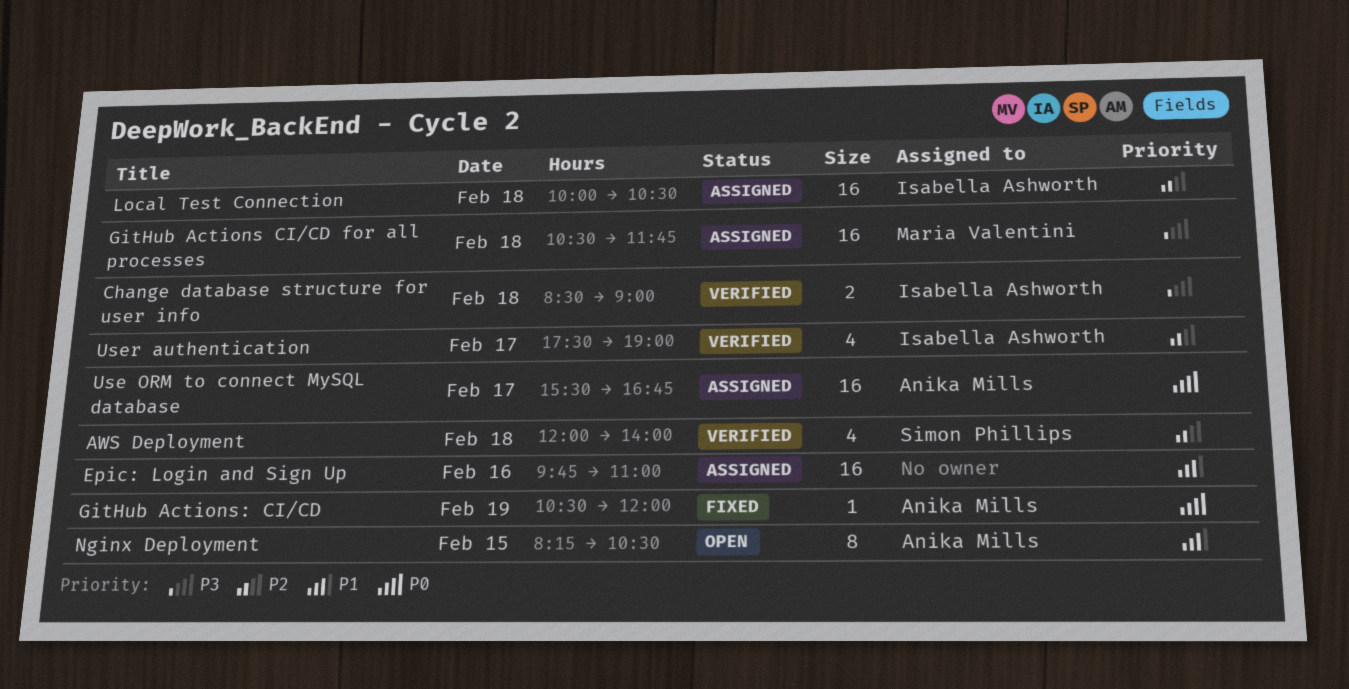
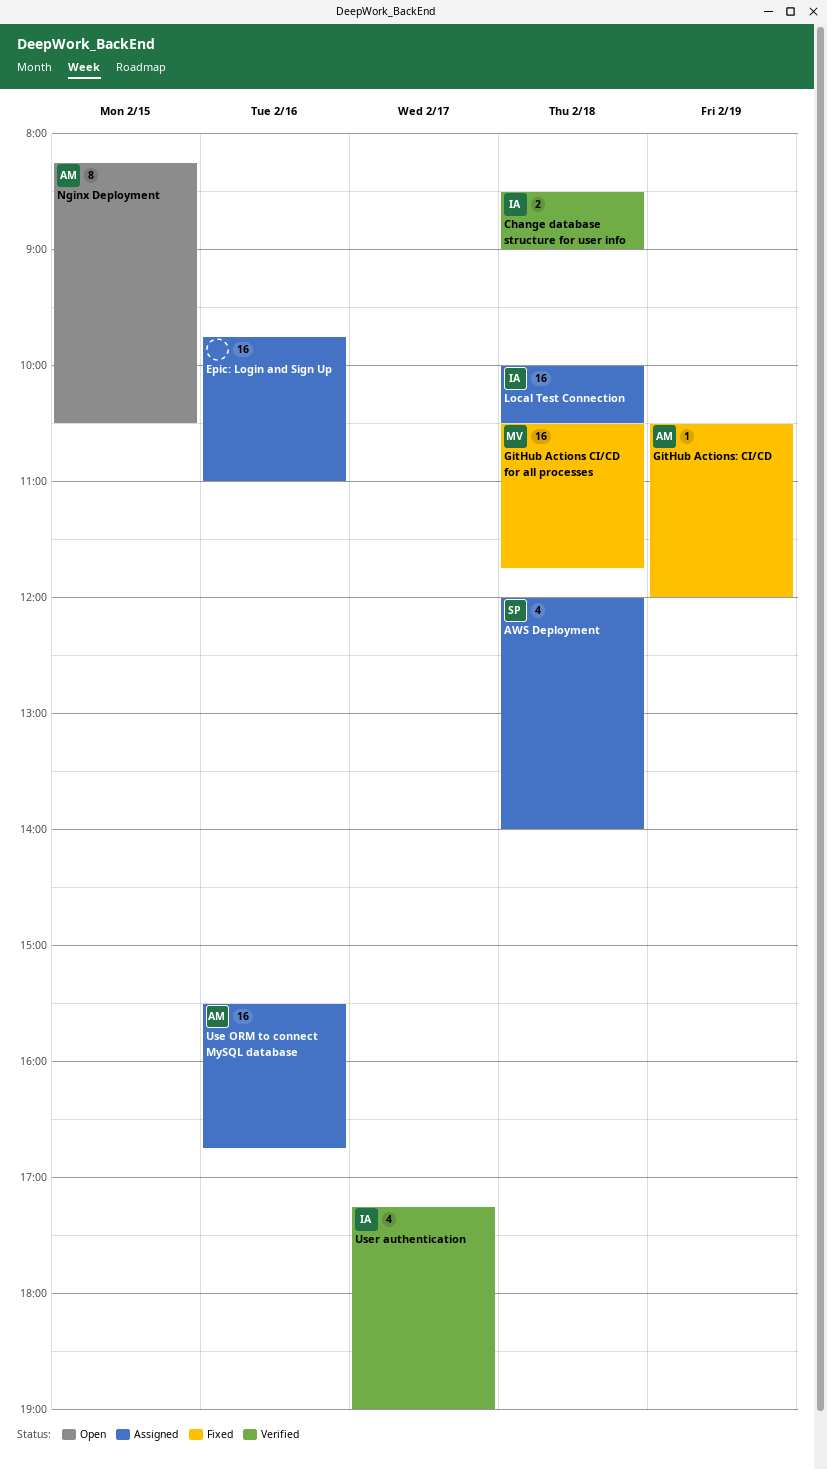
AWS Deployment, status: Verified -> Assigned
GitHub Actions CI/CD for all processes, status: Assigned -> Fixed
Use ORM to connect MySQL database, day: Feb 17 -> Feb 16
User authentication, begins: 17:30 -> 17:15

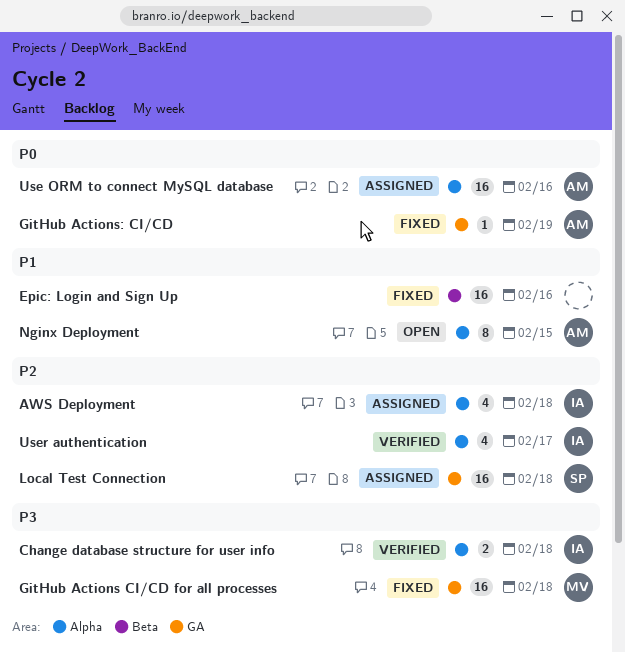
AWS Deployment, owner: SP -> IA
Epic: Login and Sign Up, status: Assigned -> Fixed
Local Test Connection, owner: IA -> SP

